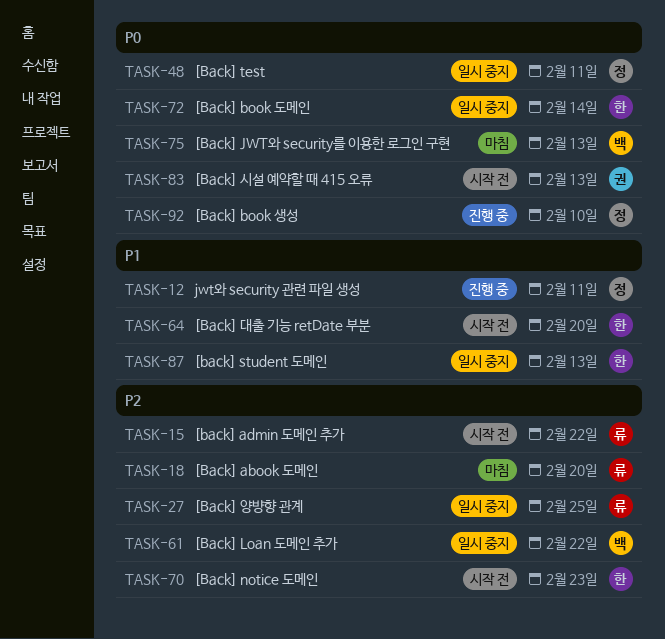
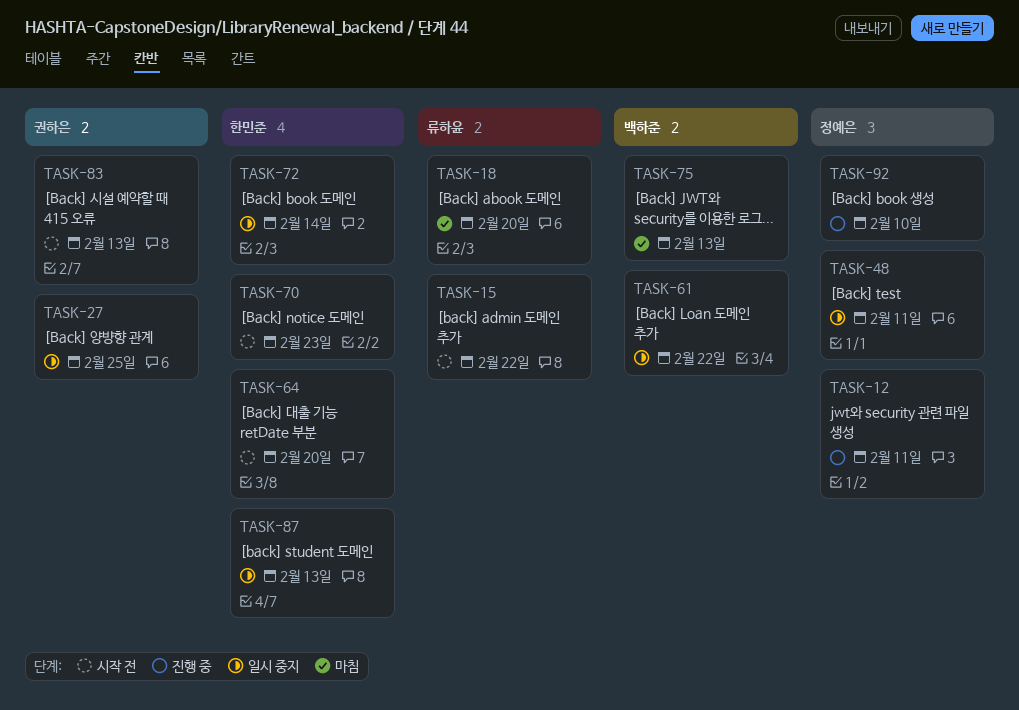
TASK-27, owner: 류하윤 -> 권하은

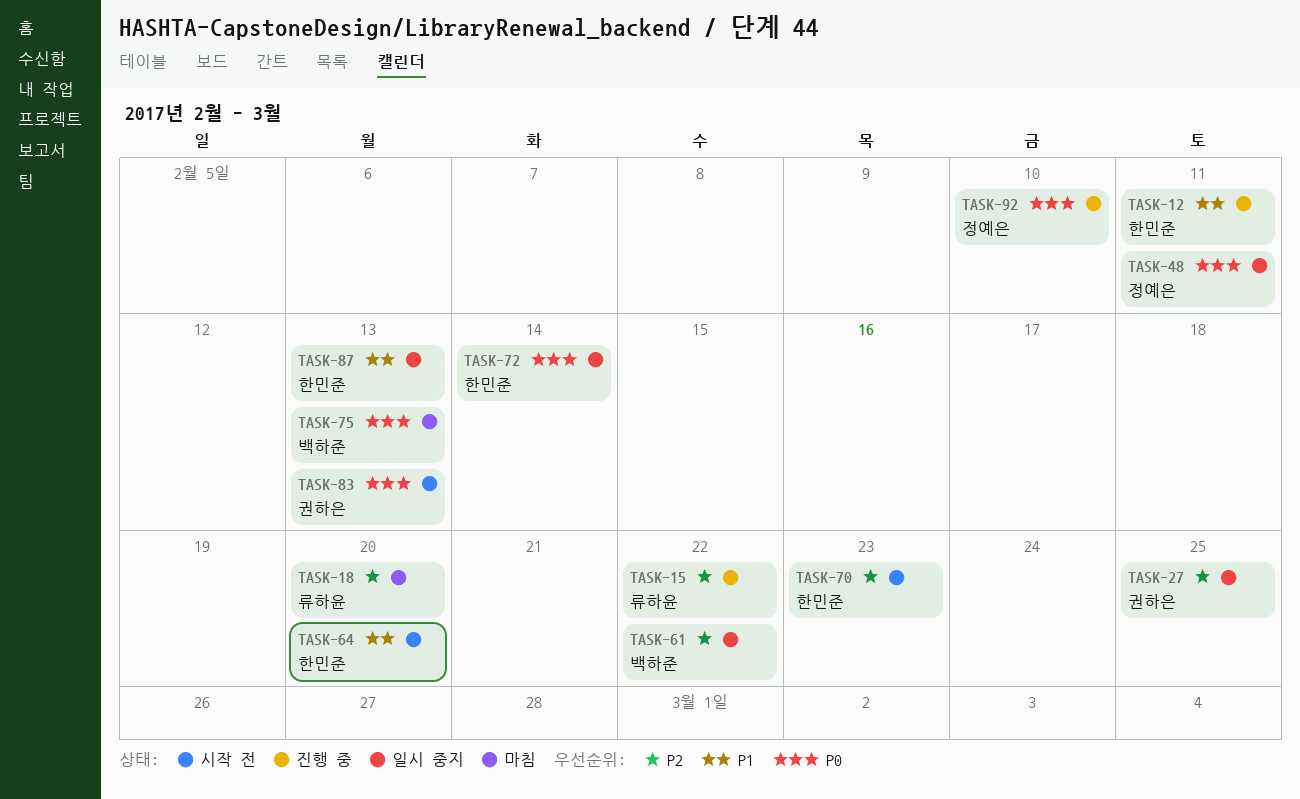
TASK-12, owner: 정예은 -> 한민준
TASK-15, status: 시작 전 -> 진행 중

